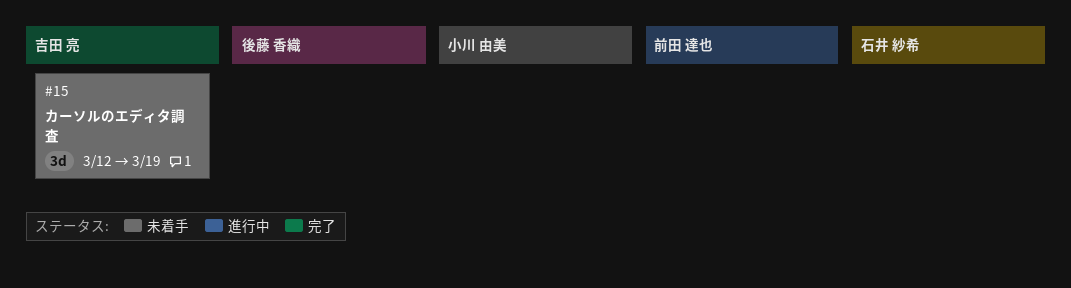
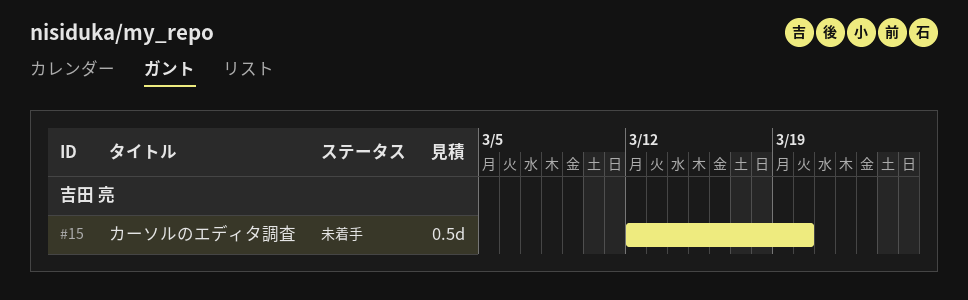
#15, estimate: 3d -> 0.5d
#15, due: Mar 19 -> Mar 20

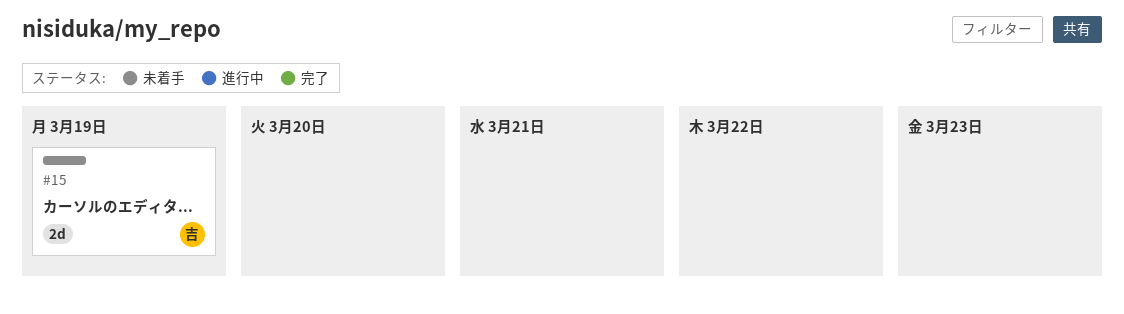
#15, estimate: 0.5d -> 2d
#15, due: Mar 20 -> Mar 19

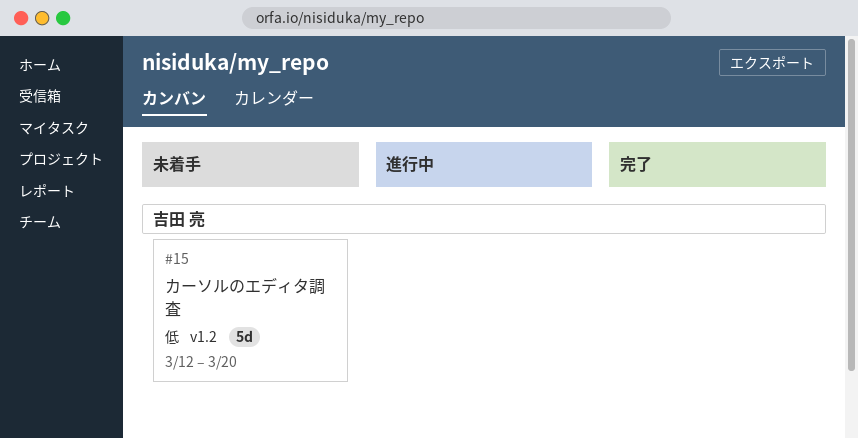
#15, estimate: 2d -> 5d
#15, due: Mar 19 -> Mar 20

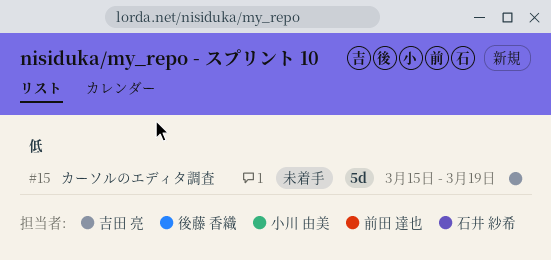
#15, start: Mar 12 -> Mar 15
#15, due: Mar 20 -> Mar 19

